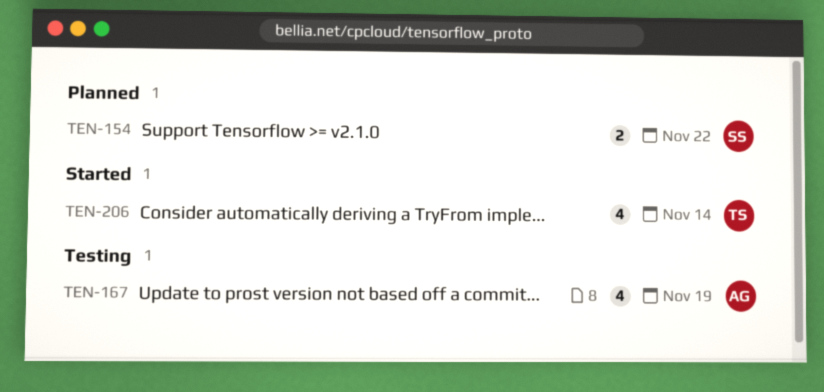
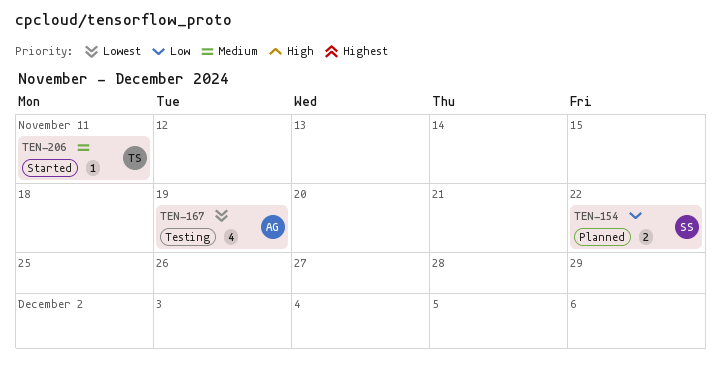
TEN-206, estimate: 4 -> 1
TEN-206, due: Nov 14 -> Nov 11

